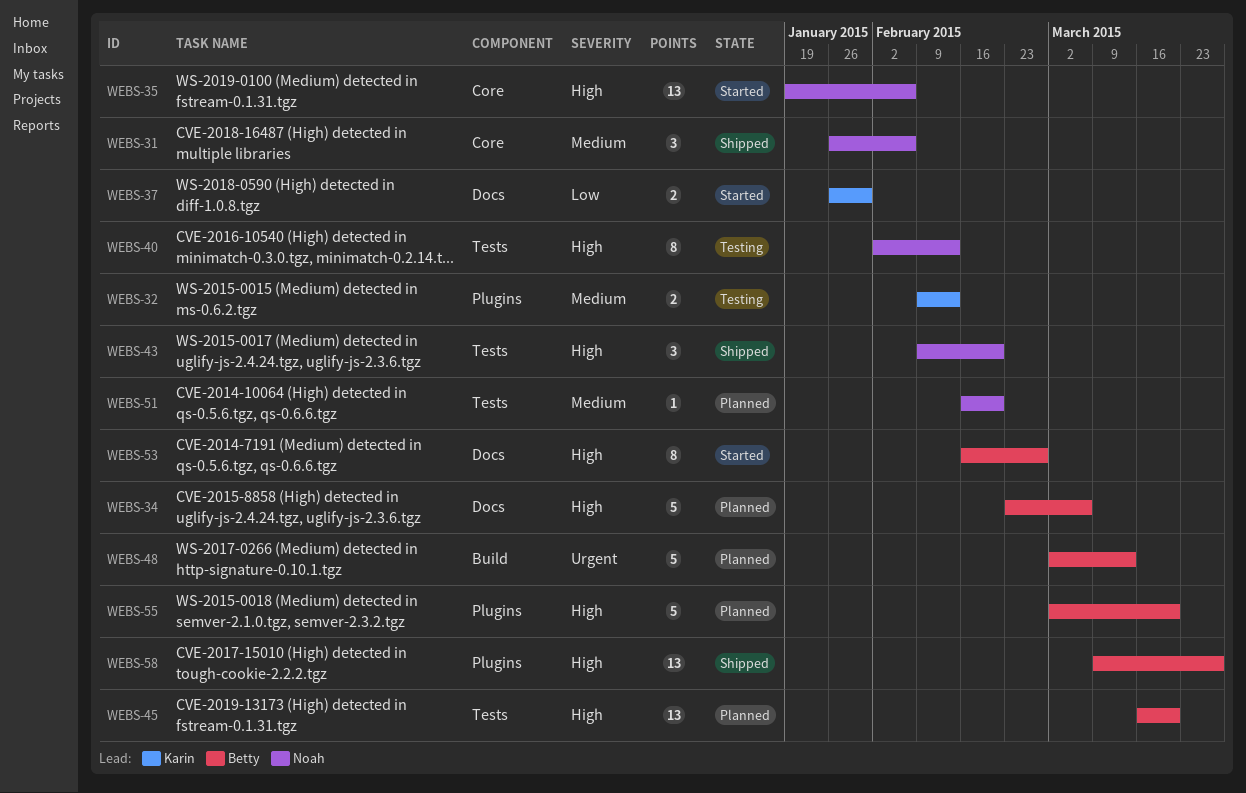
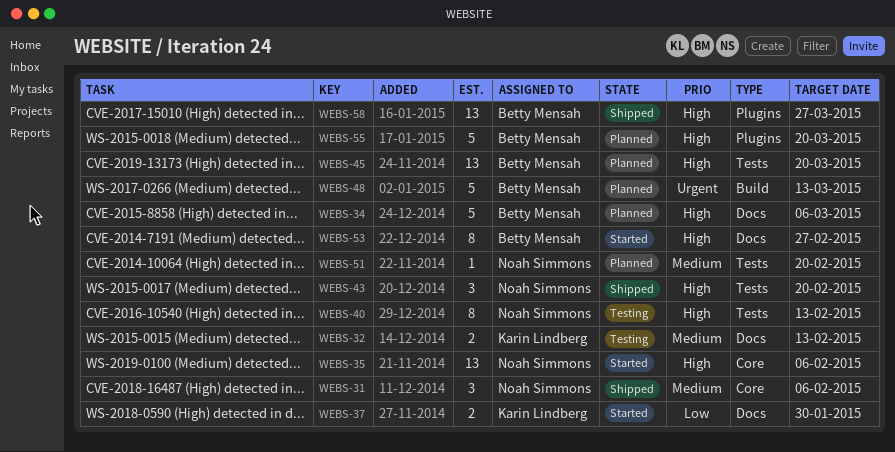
WEBS-32, label: Plugins -> Docs

